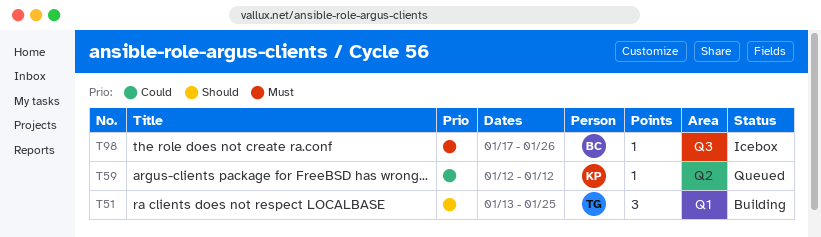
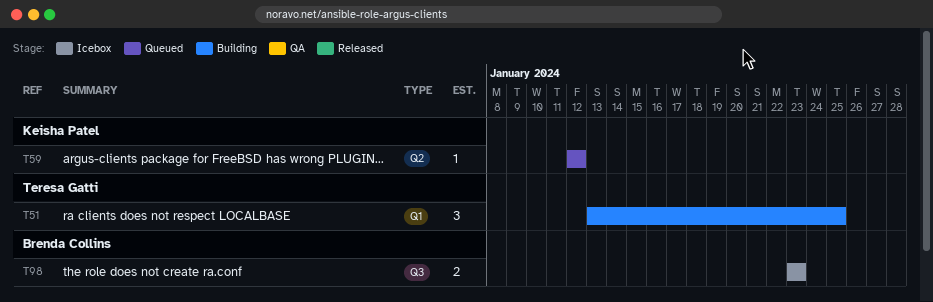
T98, estimate: 1 -> 2
T98, start: Jan 17 -> Jan 23
T98, due: Jan 26 -> Jan 23

